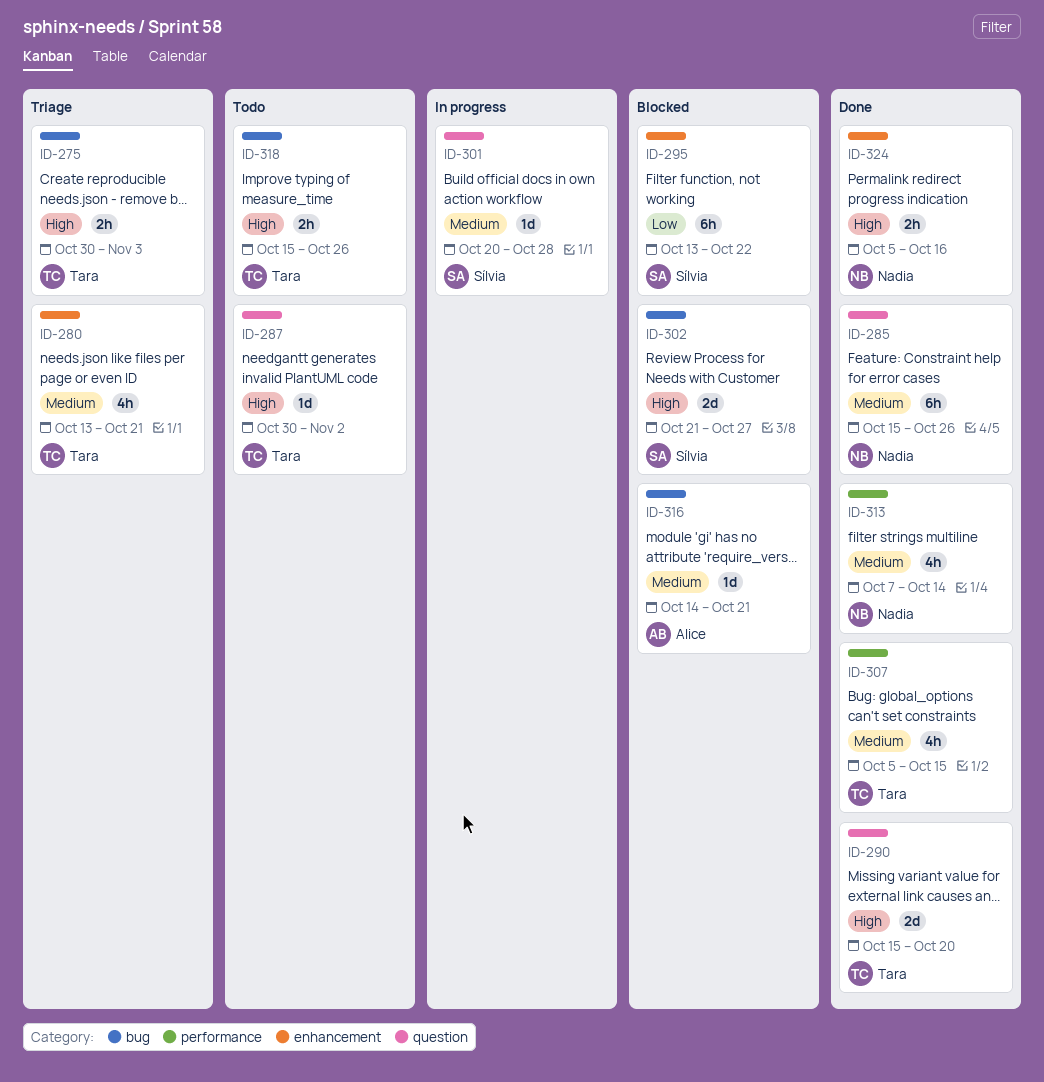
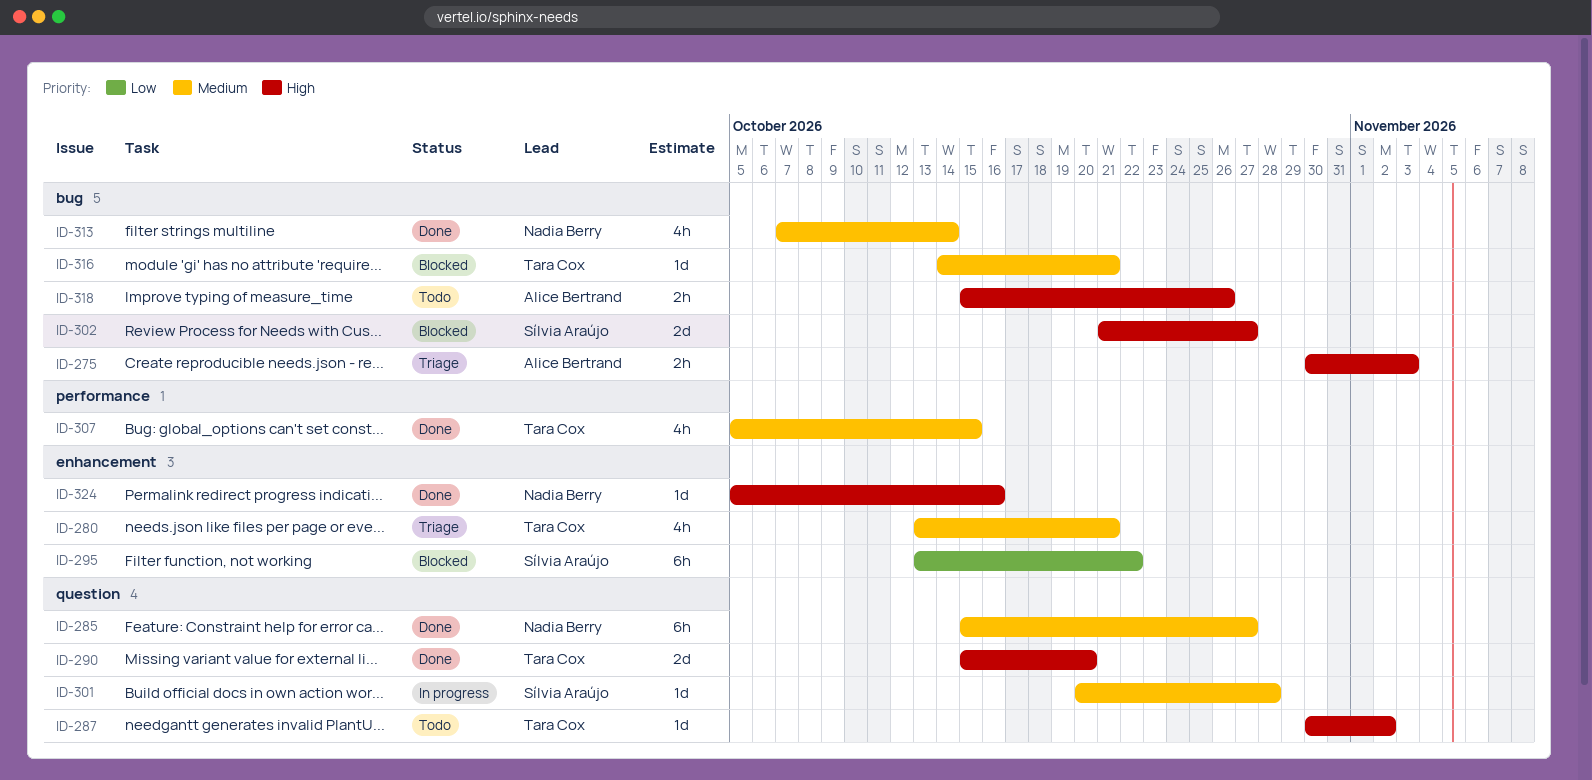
ID-275, owner: Tara Cox -> Alice Bertrand
ID-285, due: Oct 26 -> Oct 27
ID-313, label: performance -> bug
ID-316, owner: Alice Bertrand -> Tara Cox
ID-318, owner: Tara Cox -> Alice Bertrand
ID-324, estimate: 2h -> 1d

